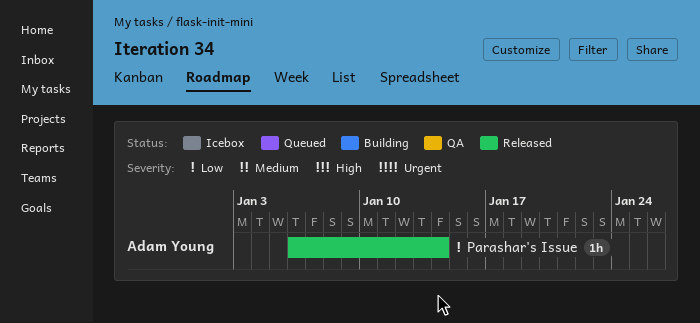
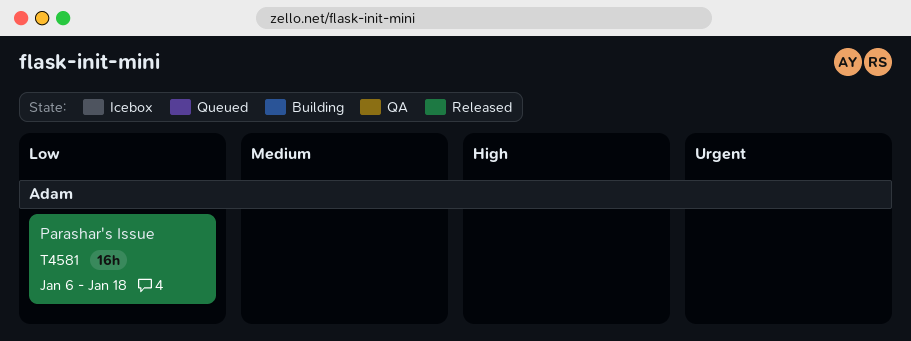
Parashar's Issue, estimate: 1h -> 16h
Parashar's Issue, due: Jan 14 -> Jan 18

